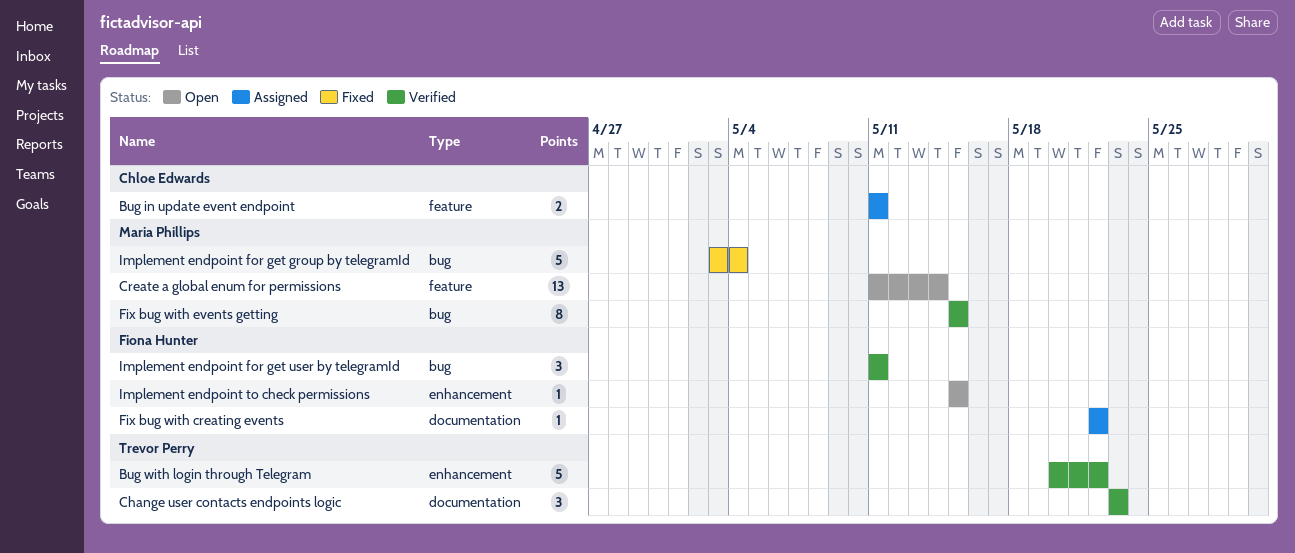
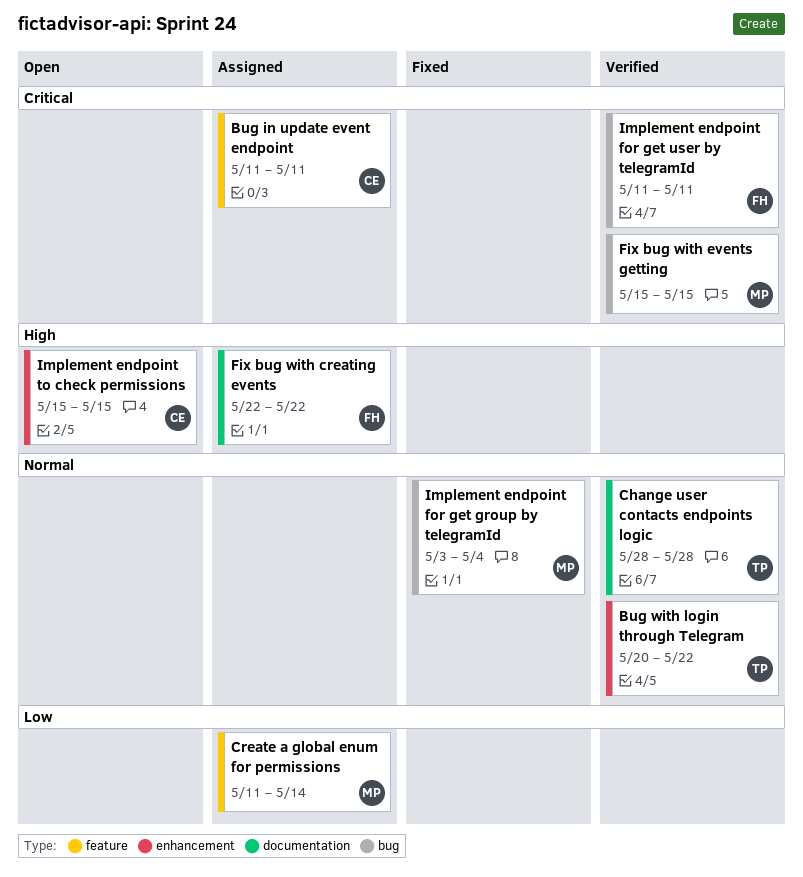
Change user contacts endpoints logic, start: May 23 -> May 28
Change user contacts endpoints logic, due: May 23 -> May 28
Create a global enum for permissions, status: Open -> Assigned
Implement endpoint to check permissions, owner: Fiona Hunter -> Chloe Edwards

